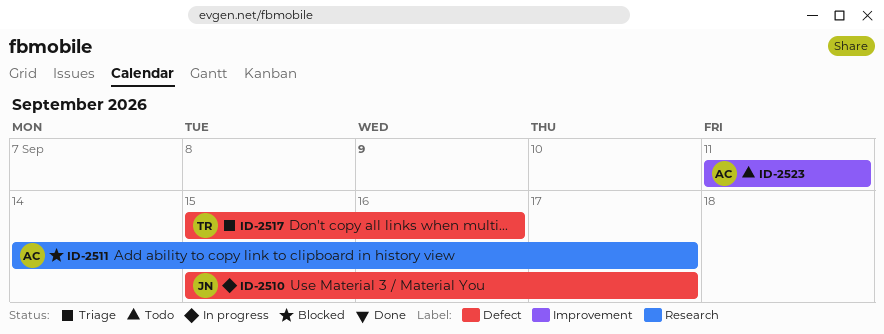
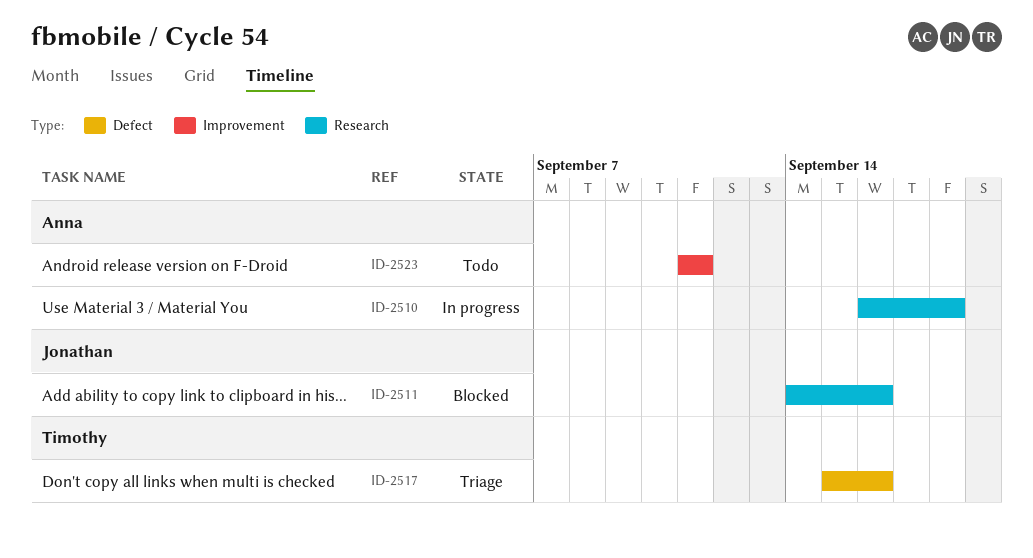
ID-2510, owner: Jonathan -> Anna
ID-2510, label: Defect -> Research
ID-2510, start: Sep 15 -> Sep 16
ID-2510, due: Sep 17 -> Sep 18
ID-2511, owner: Anna -> Jonathan
ID-2511, due: Sep 17 -> Sep 16

